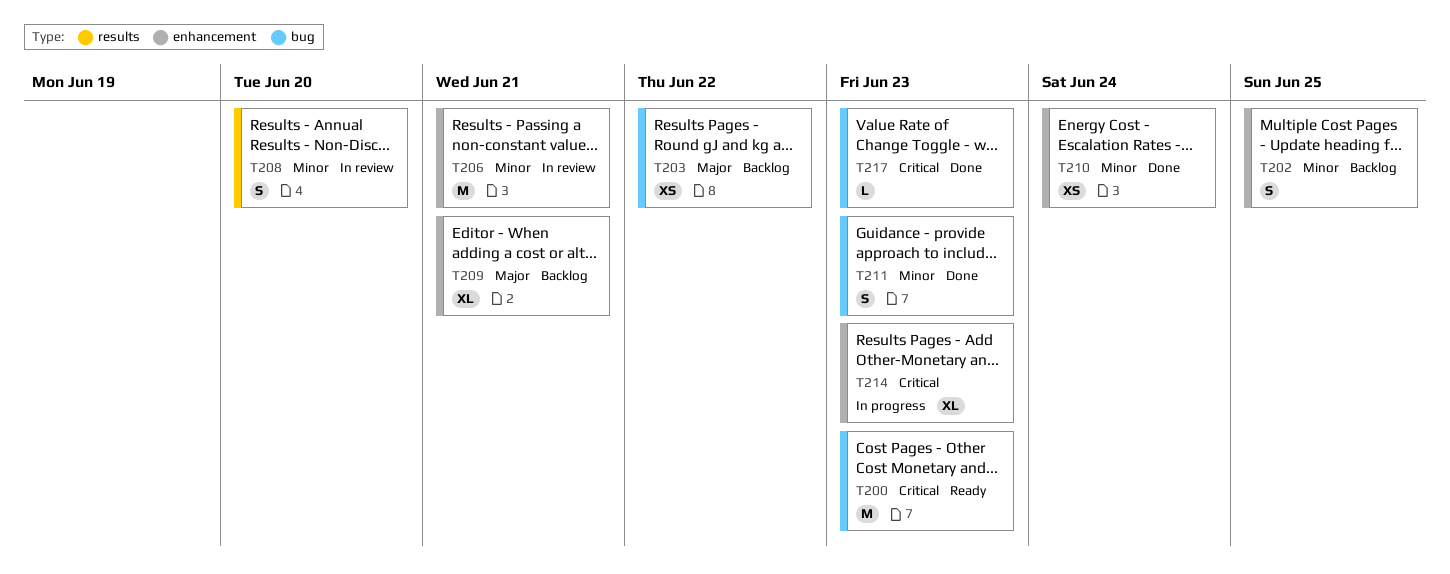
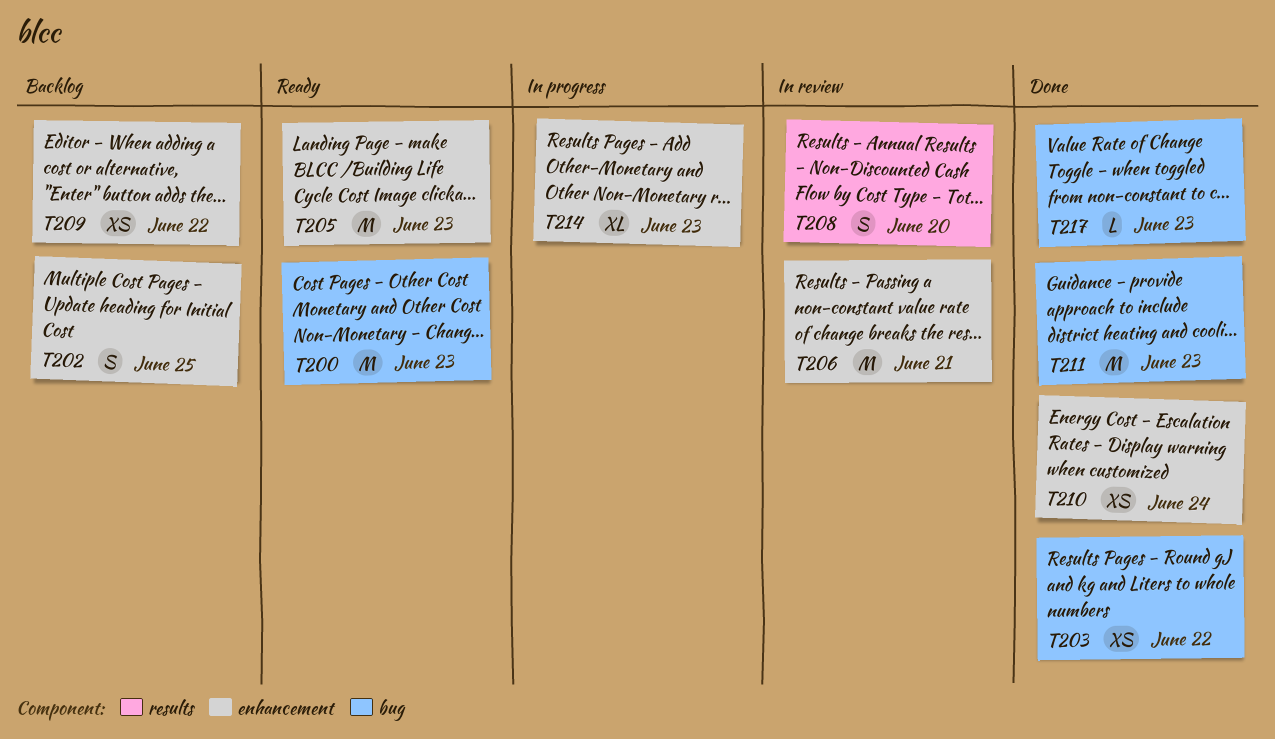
T203, status: Backlog -> Done
T205: none -> present
T209, estimate: XL -> XS
T209, due: Jun 21 -> Jun 22
T211, estimate: S -> M

